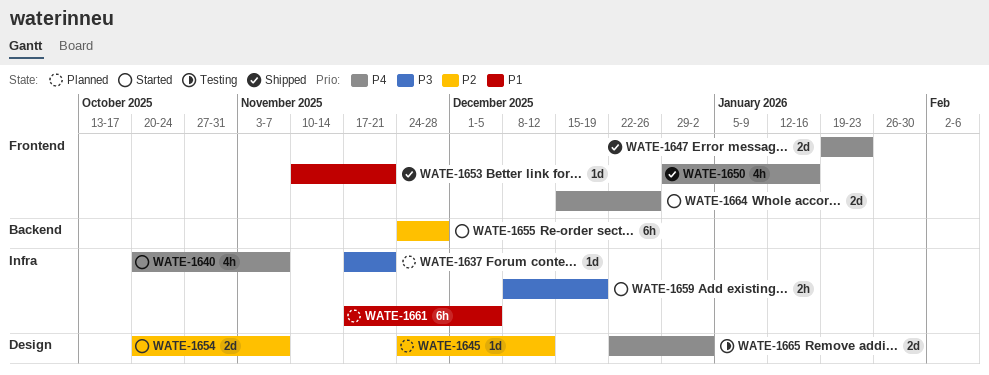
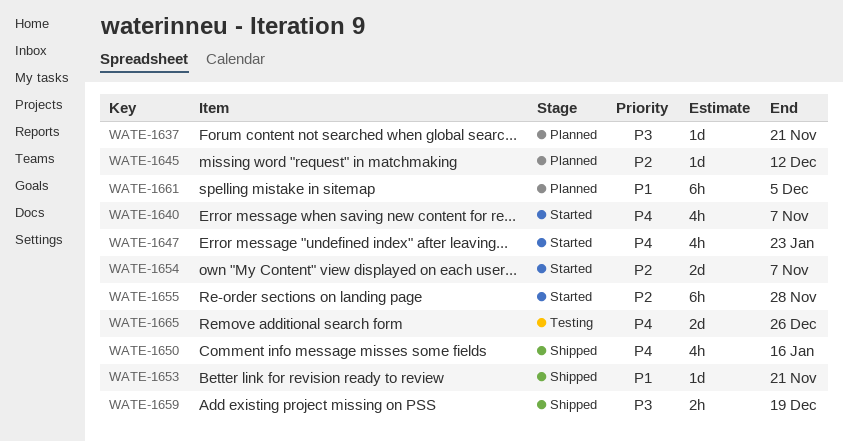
WATE-1647, status: Shipped -> Started
WATE-1647, estimate: 2d -> 4h
WATE-1659, status: Started -> Shipped
WATE-1664: present -> none
WATE-1665, due: Jan 2 -> Dec 26

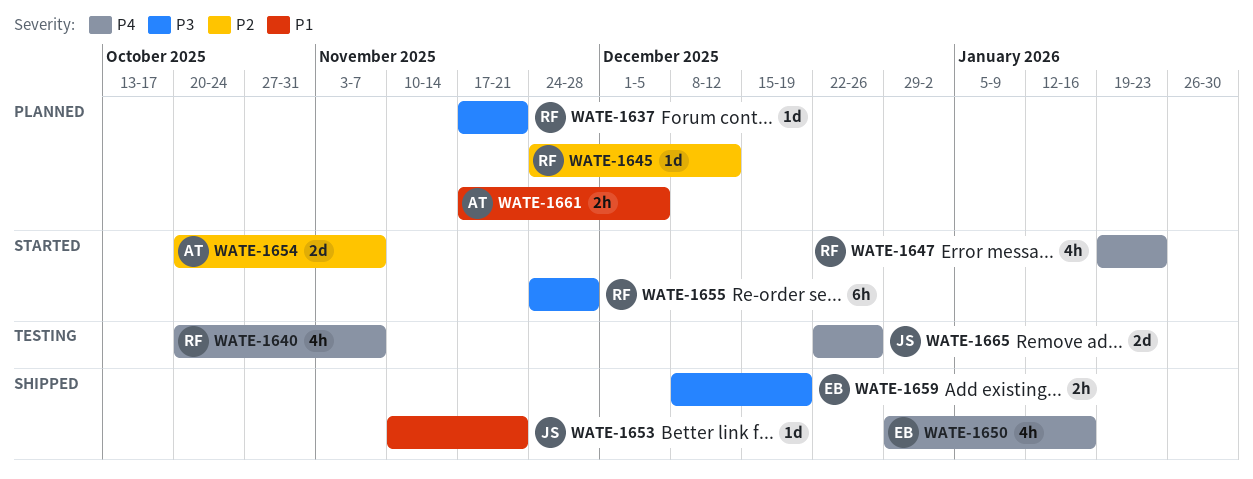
WATE-1640, status: Started -> Testing
WATE-1655, priority: P2 -> P3
WATE-1661, estimate: 6h -> 2h

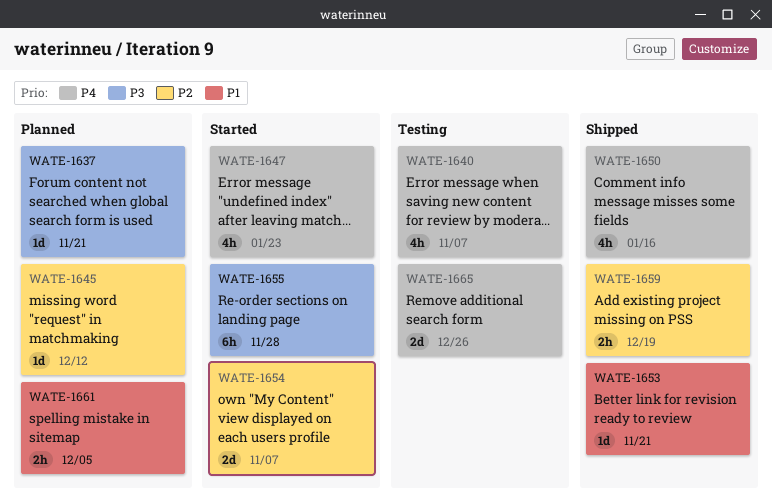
WATE-1659, priority: P3 -> P2

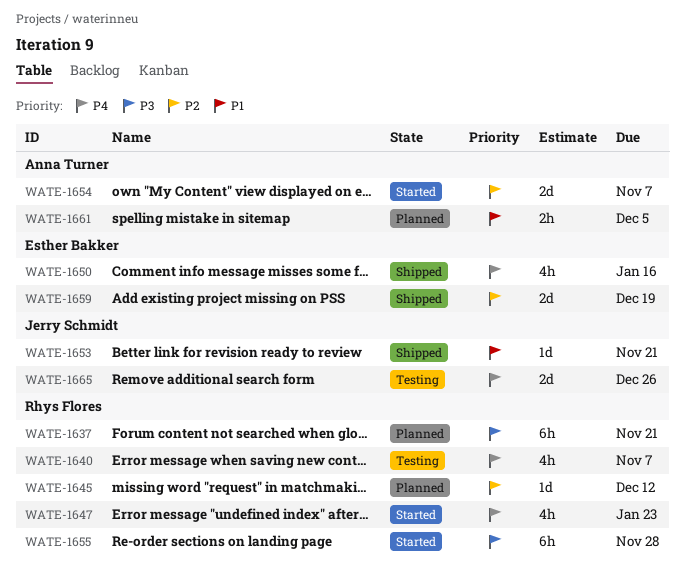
WATE-1637, estimate: 1d -> 6h
WATE-1659, estimate: 2h -> 2d

